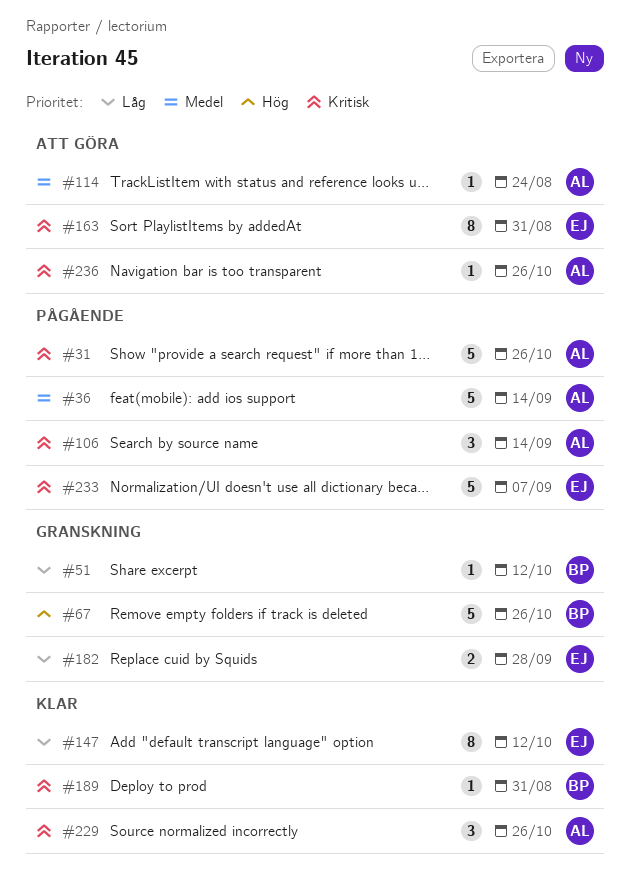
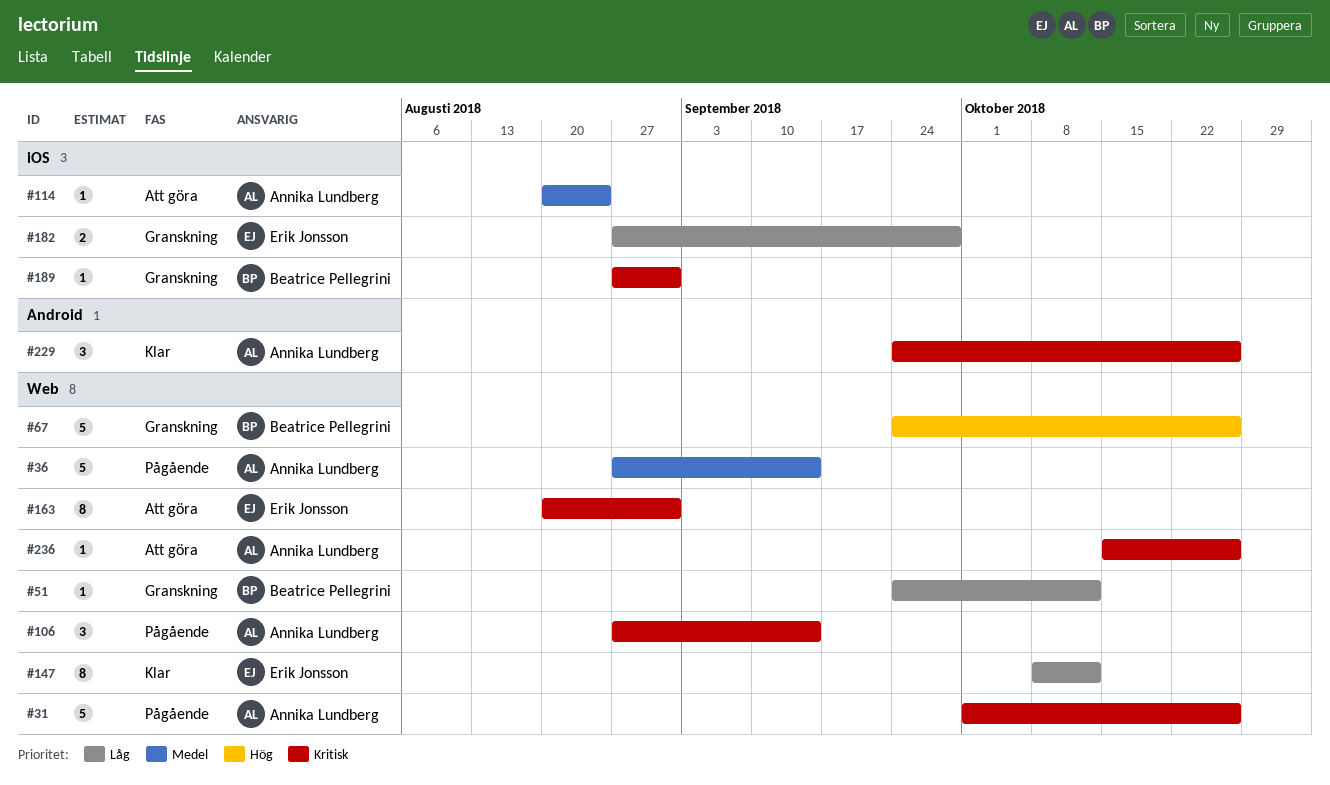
#189, status: Klar -> Granskning
#233: present -> none

